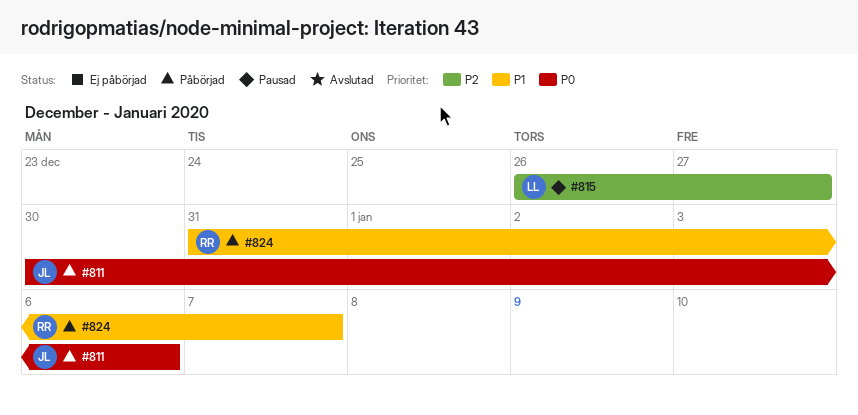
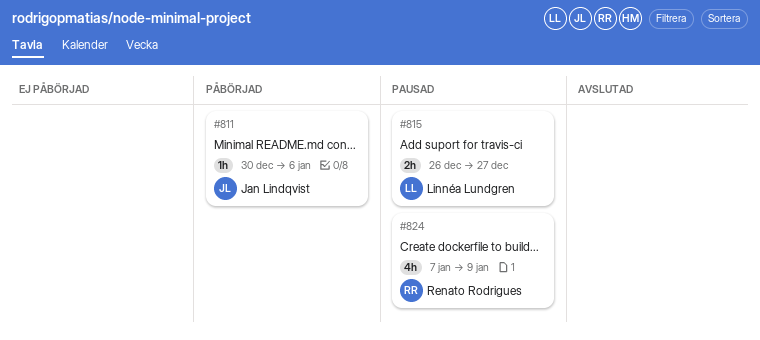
#824, status: Påbörjad -> Pausad
#824, start: Dec 31 -> Jan 7
#824, due: Jan 7 -> Jan 9

